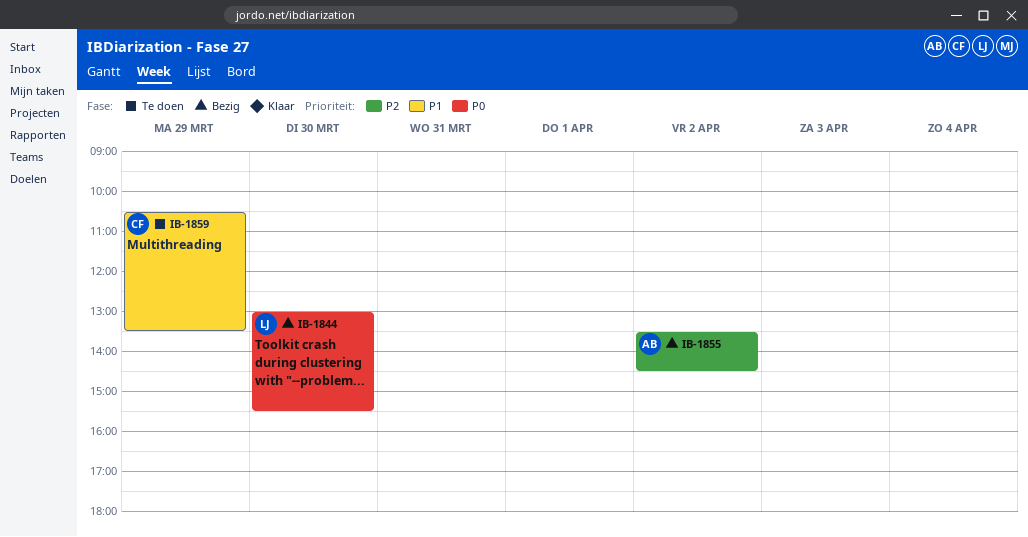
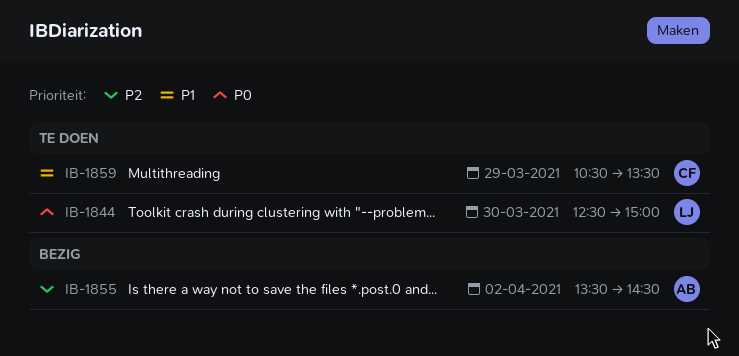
IB-1844, status: Bezig -> Te doen
IB-1844, begins: 13:00 -> 12:30
IB-1844, ends: 15:30 -> 15:00

